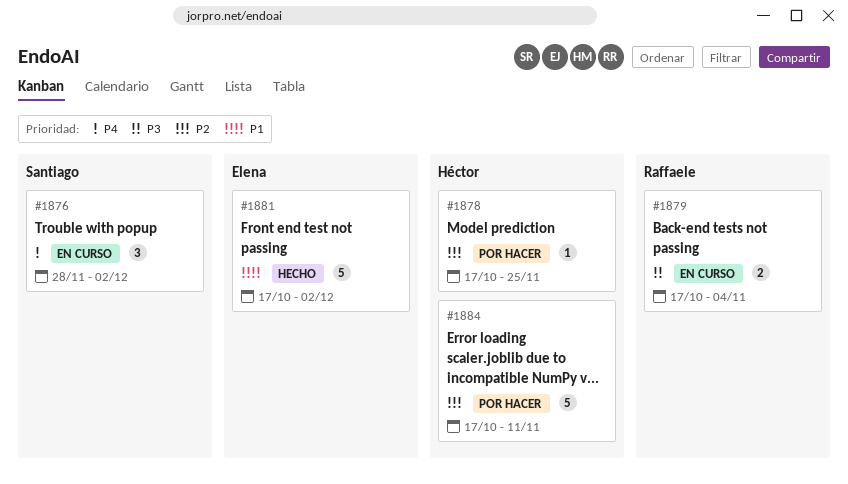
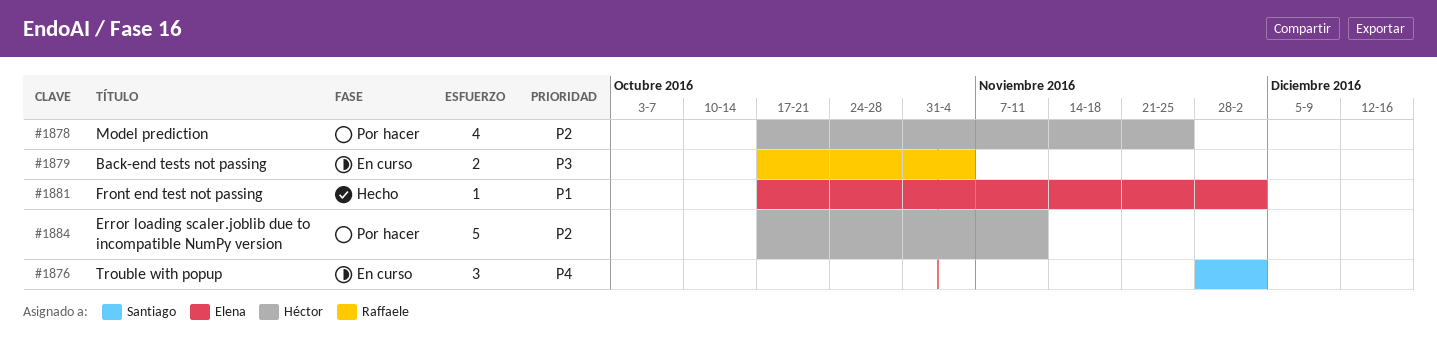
#1878, estimate: 1 -> 4
#1881, estimate: 5 -> 1

